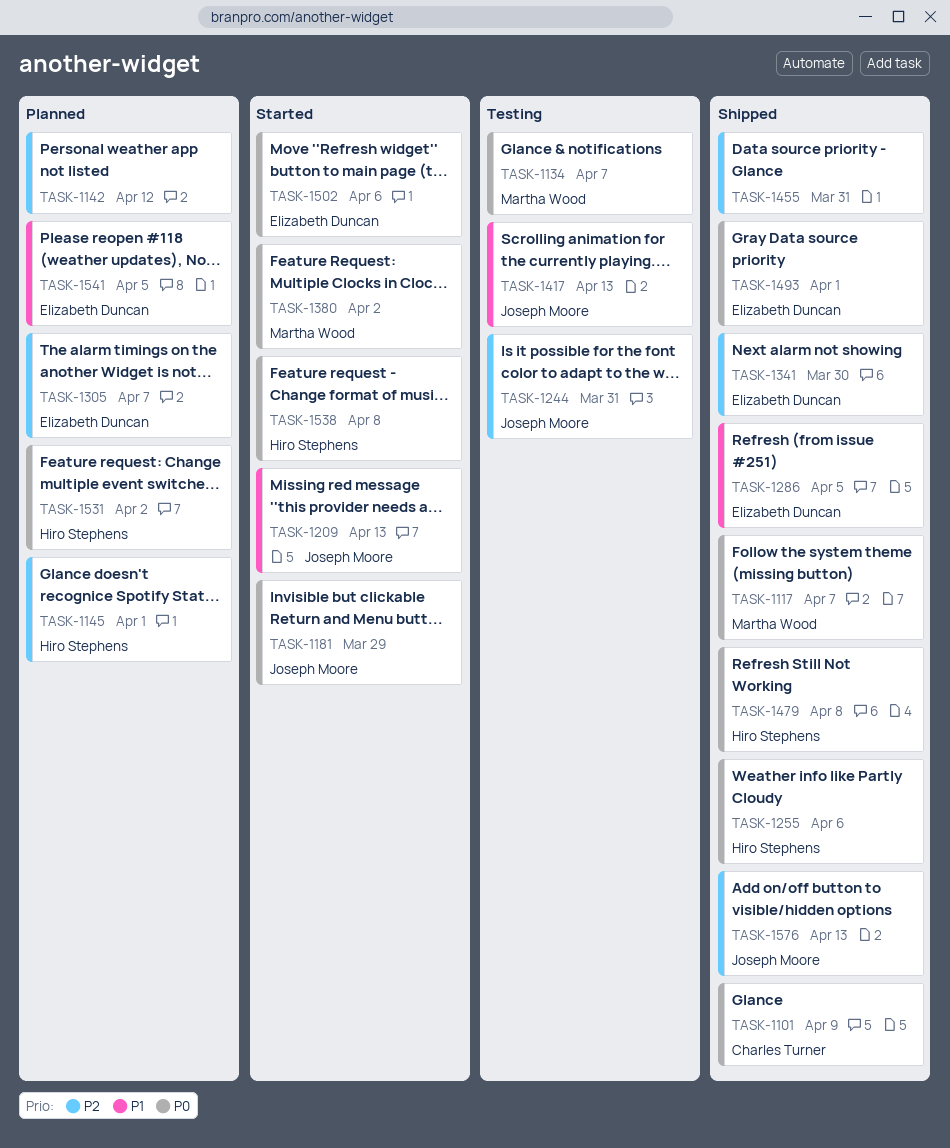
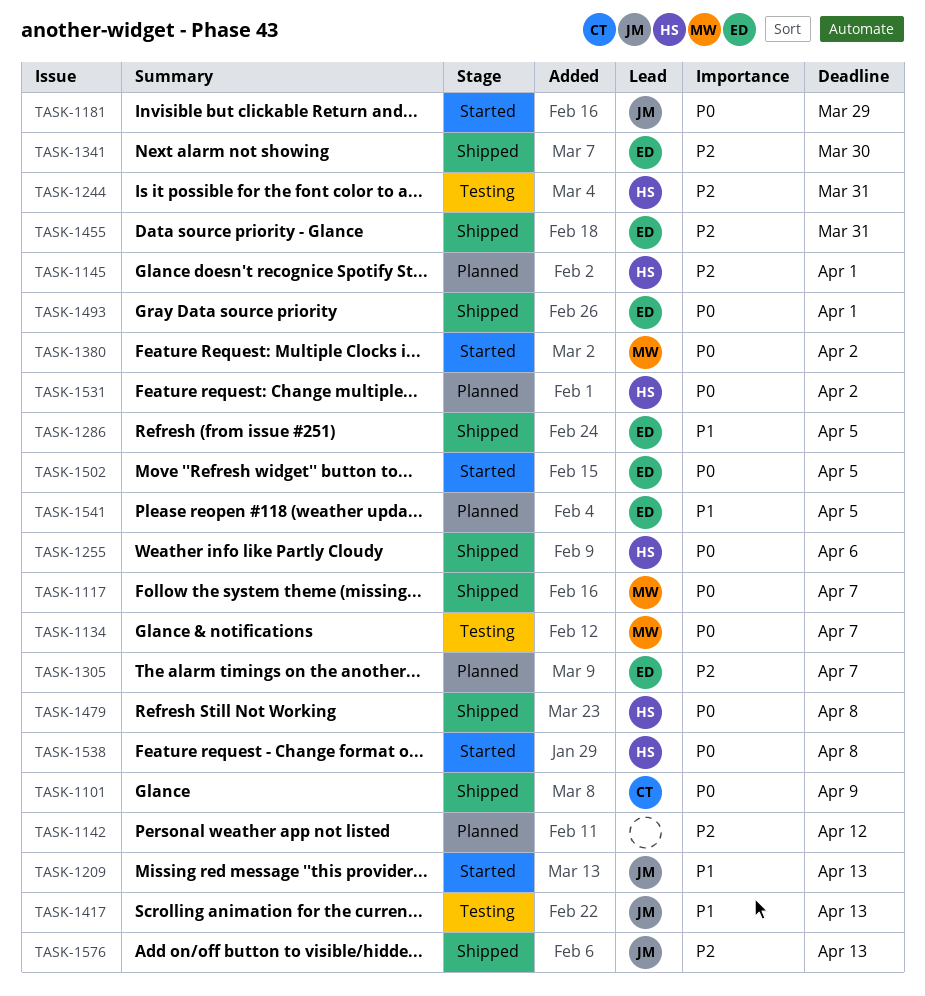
TASK-1244, owner: Joseph Moore -> Hiro Stephens
TASK-1455, owner: none -> Elizabeth Duncan
TASK-1502, due: Apr 6 -> Apr 5

